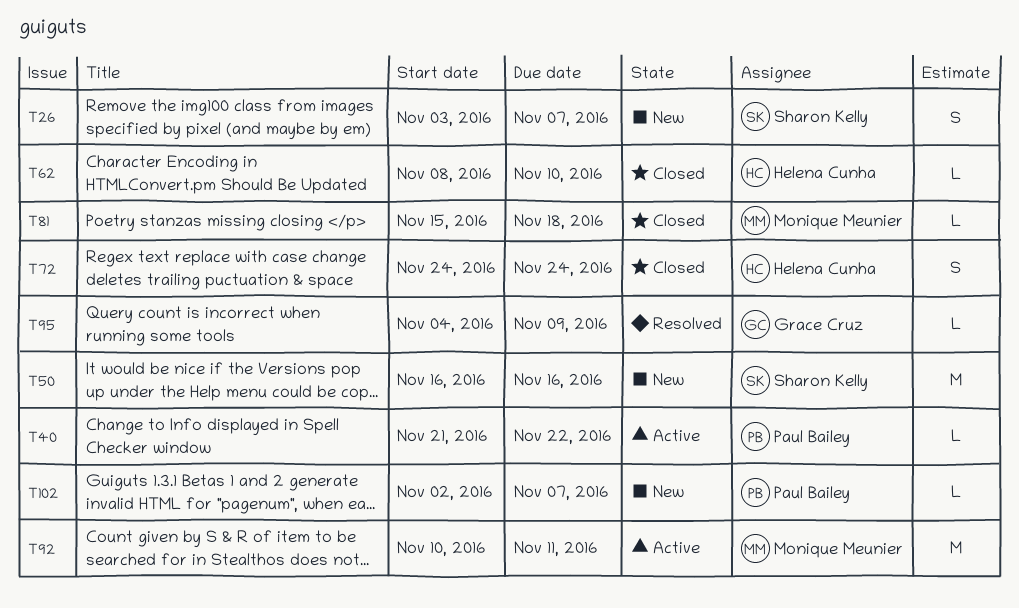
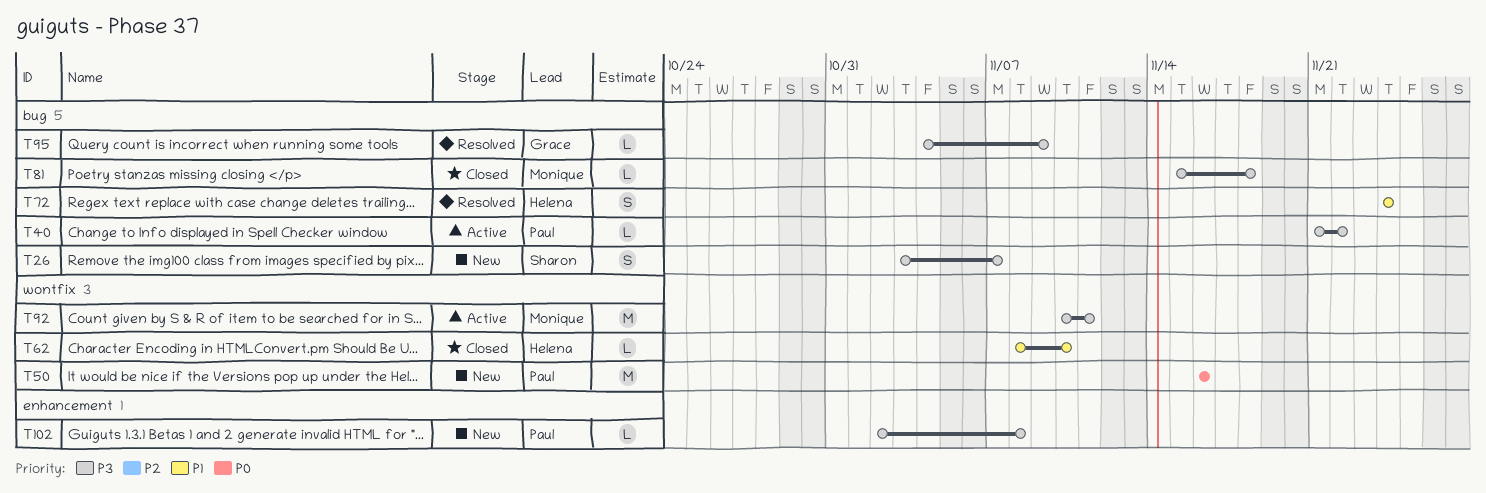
T50, owner: Sharon Kelly -> Paul Bailey
T72, status: Closed -> Resolved
T102, due: Nov 7 -> Nov 8

